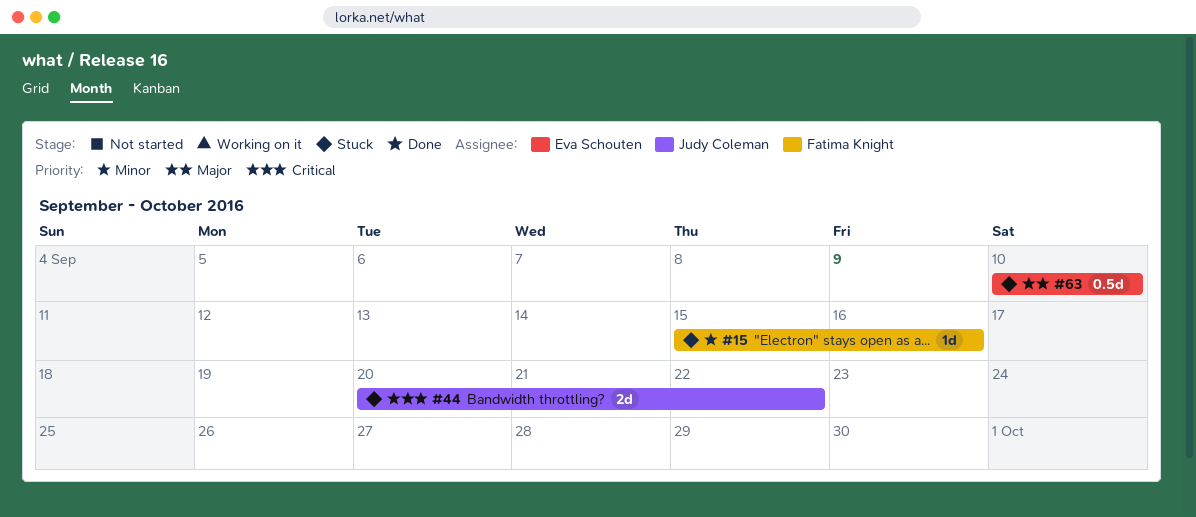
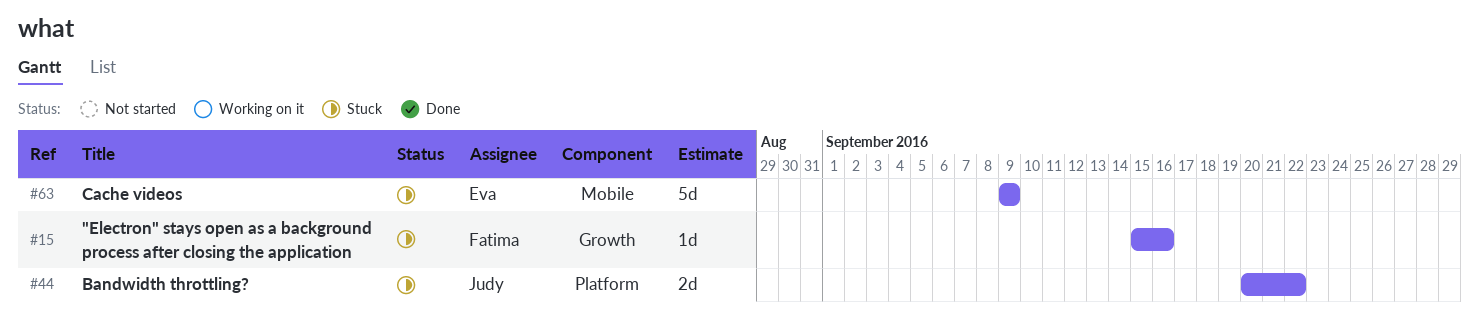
#63, estimate: 0.5d -> 5d
#63, start: Sep 10 -> Sep 9
#63, due: Sep 10 -> Sep 9

